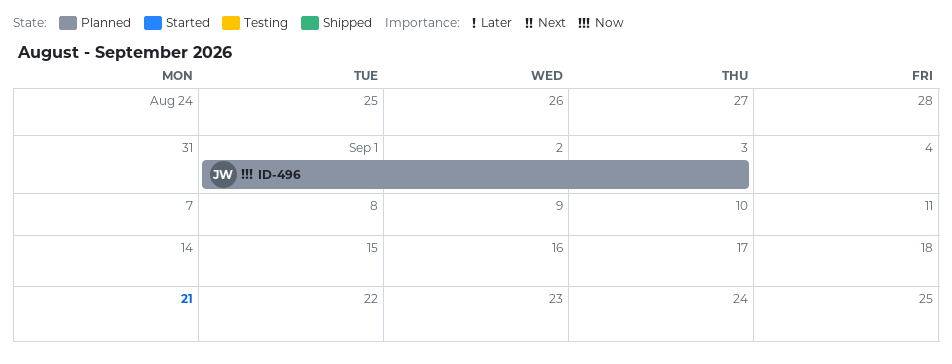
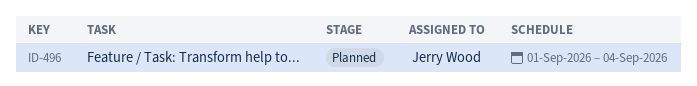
ID-496, due: Sep 3 -> Sep 4

